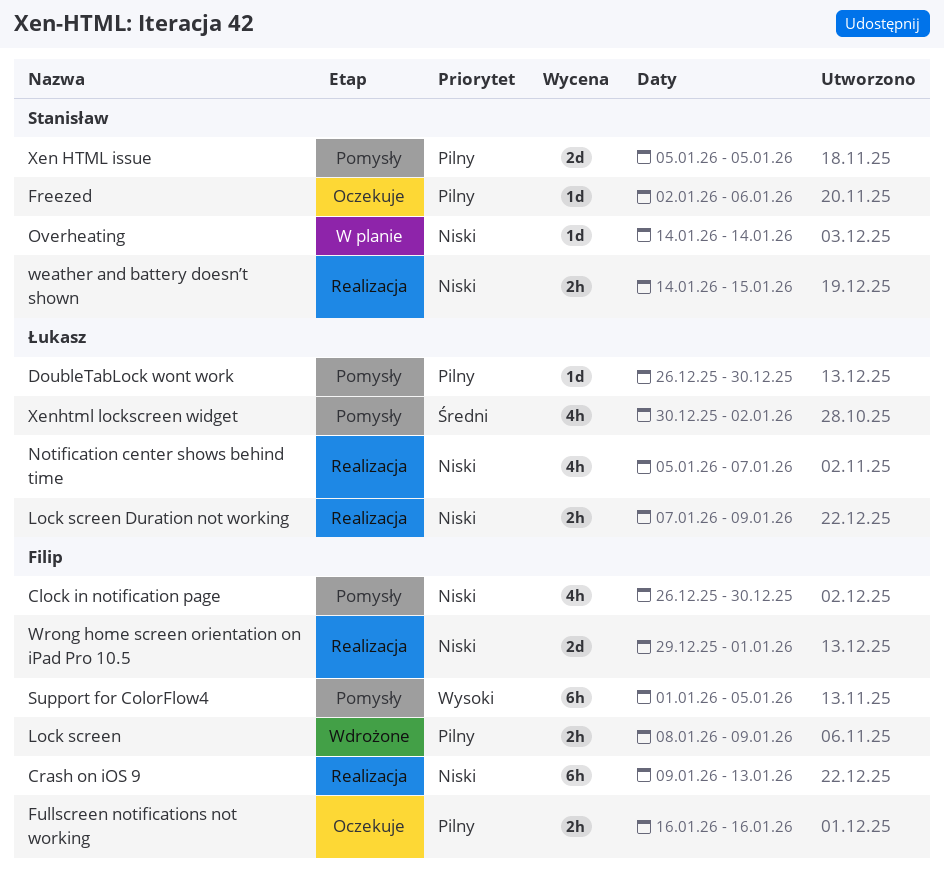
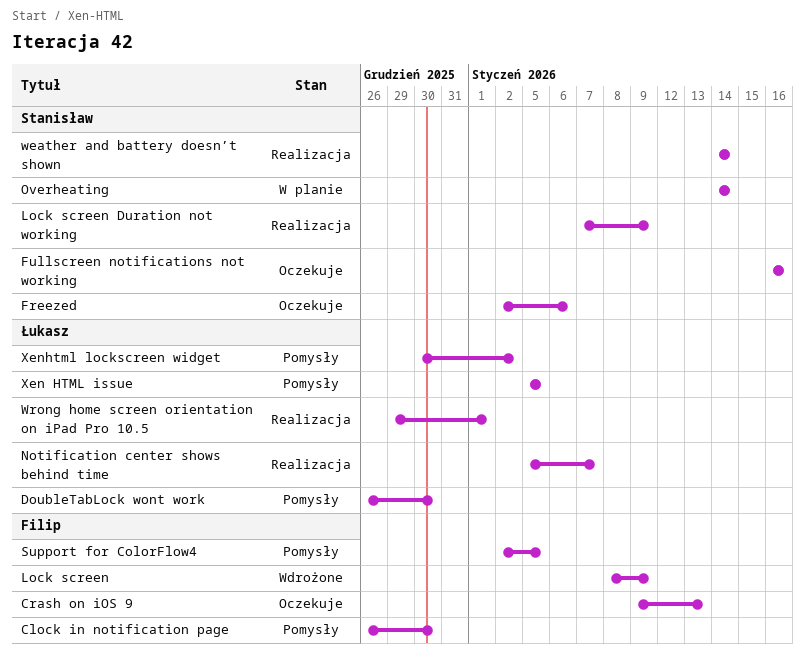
Crash on iOS 9, status: Realizacja -> Oczekuje
Fullscreen notifications not working, owner: Filip -> Stanisław
Lock screen Duration not working, owner: Łukasz -> Stanisław
Support for ColorFlow4, start: Jan 1 -> Jan 2
weather and battery doesn’t shown, due: Jan 15 -> Jan 14
Wrong home screen orientation on iPad Pro 10.5, owner: Filip -> Łukasz
Xen HTML issue, owner: Stanisław -> Łukasz

